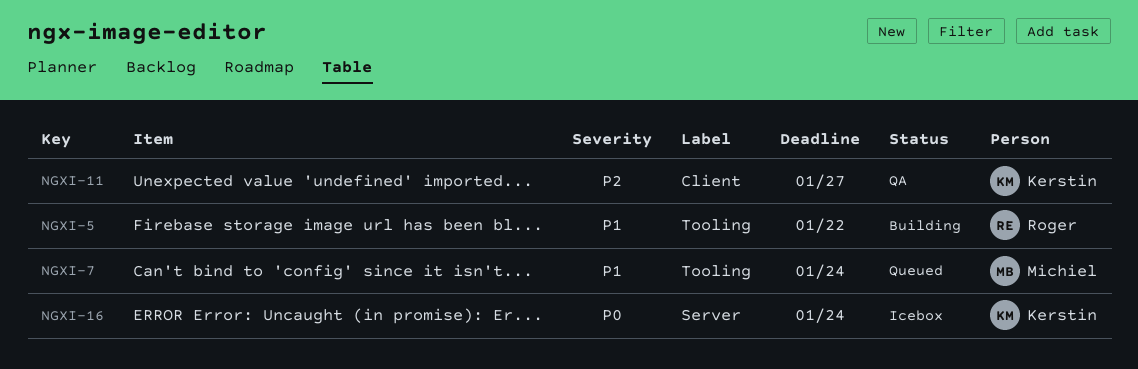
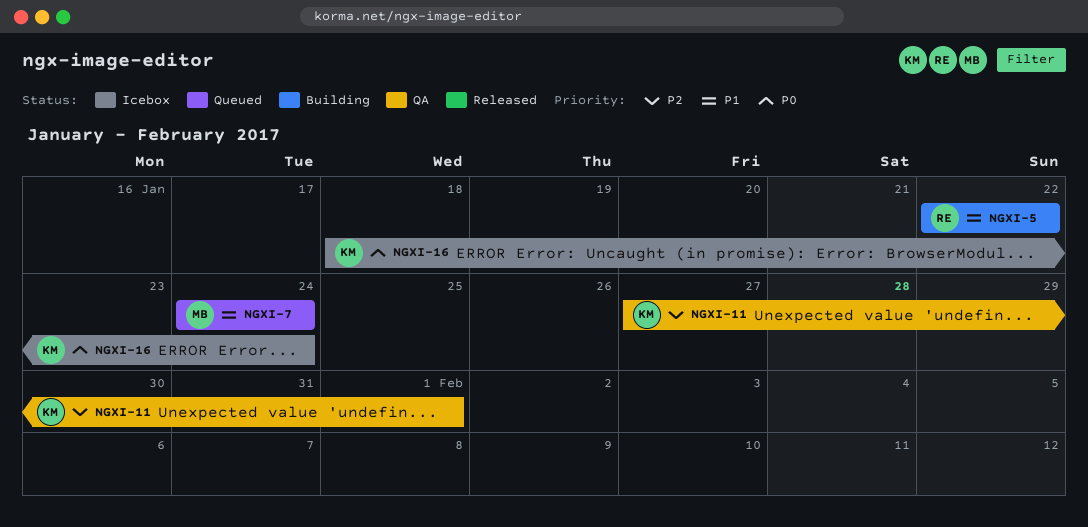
NGXI-11, due: Jan 27 -> Feb 1

